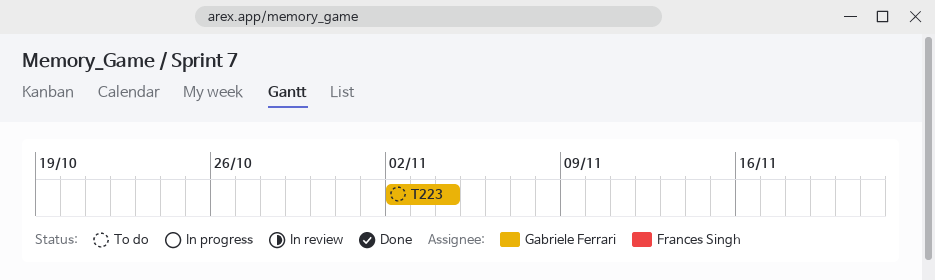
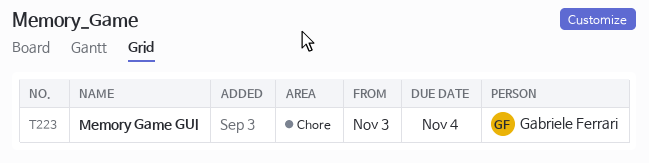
T223, start: Nov 2 -> Nov 3

